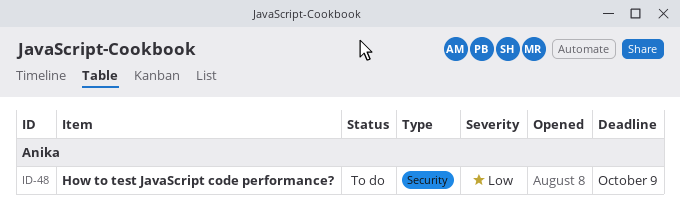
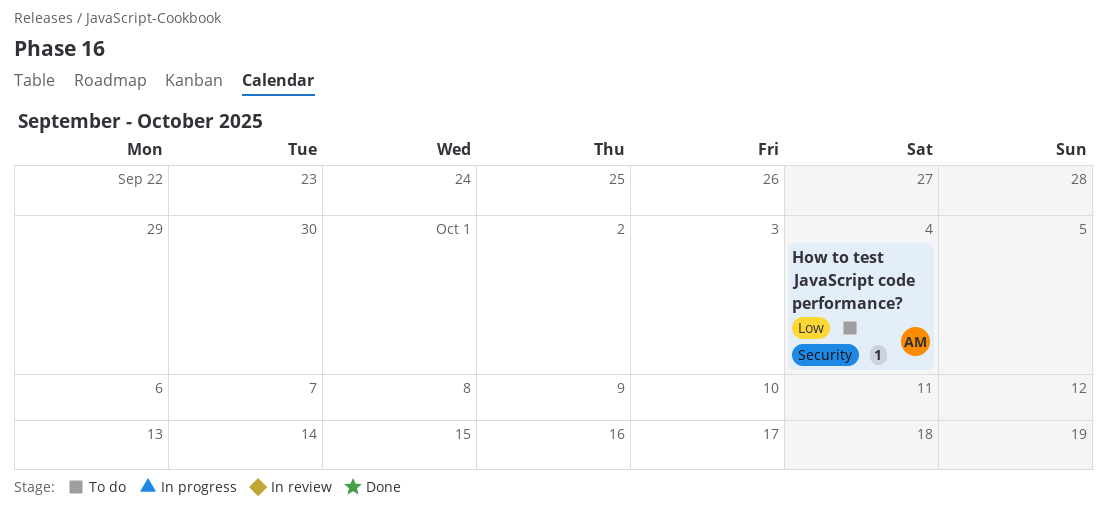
How to test JavaScript code performance?, due: Oct 9 -> Oct 4

